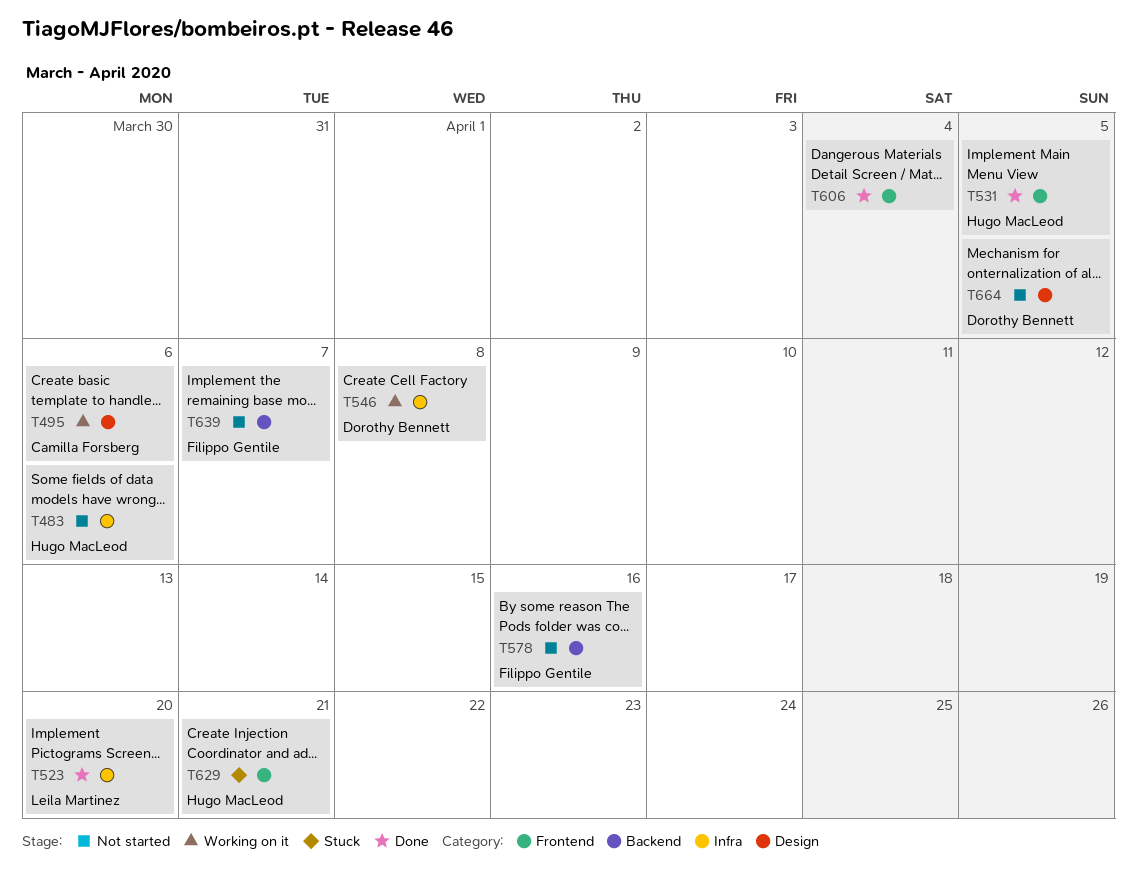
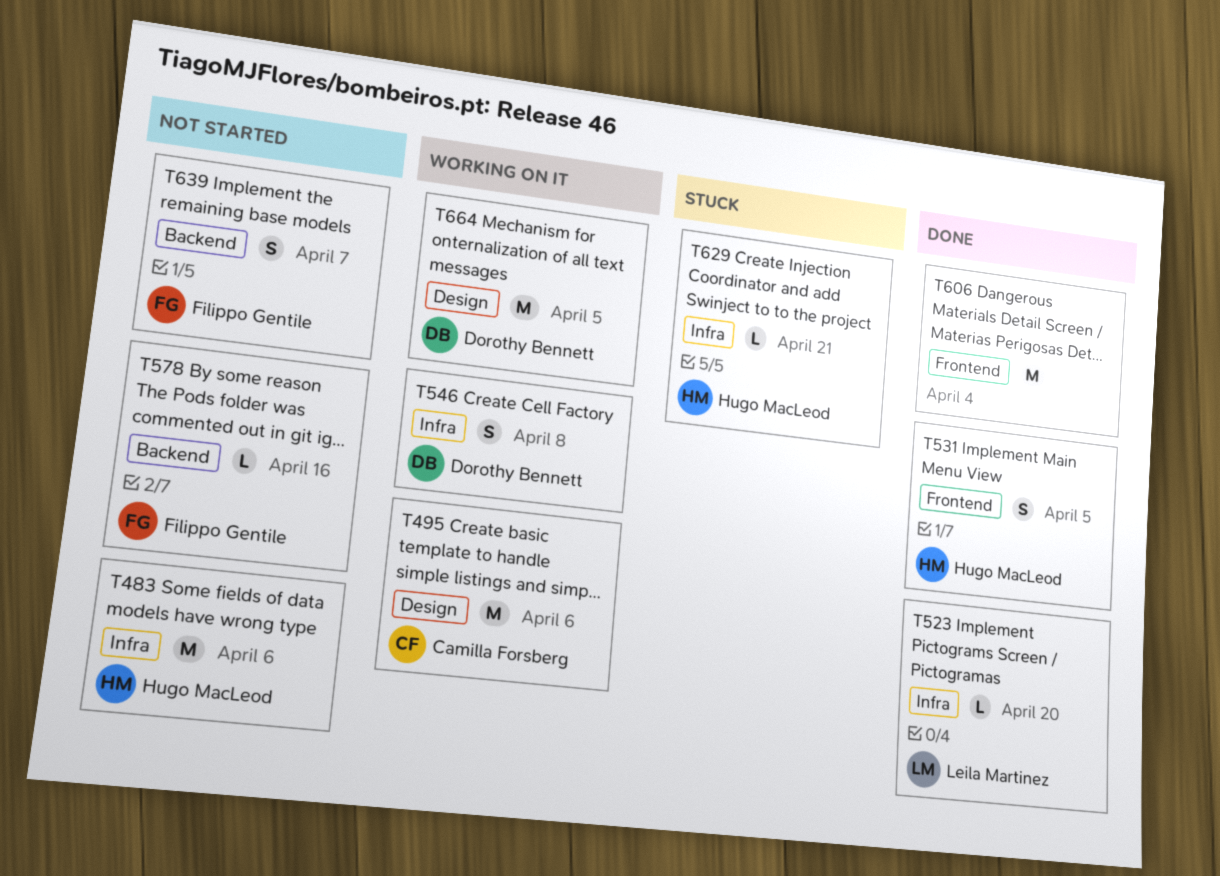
T629, label: Frontend -> Infra
T664, status: Not started -> Working on it

